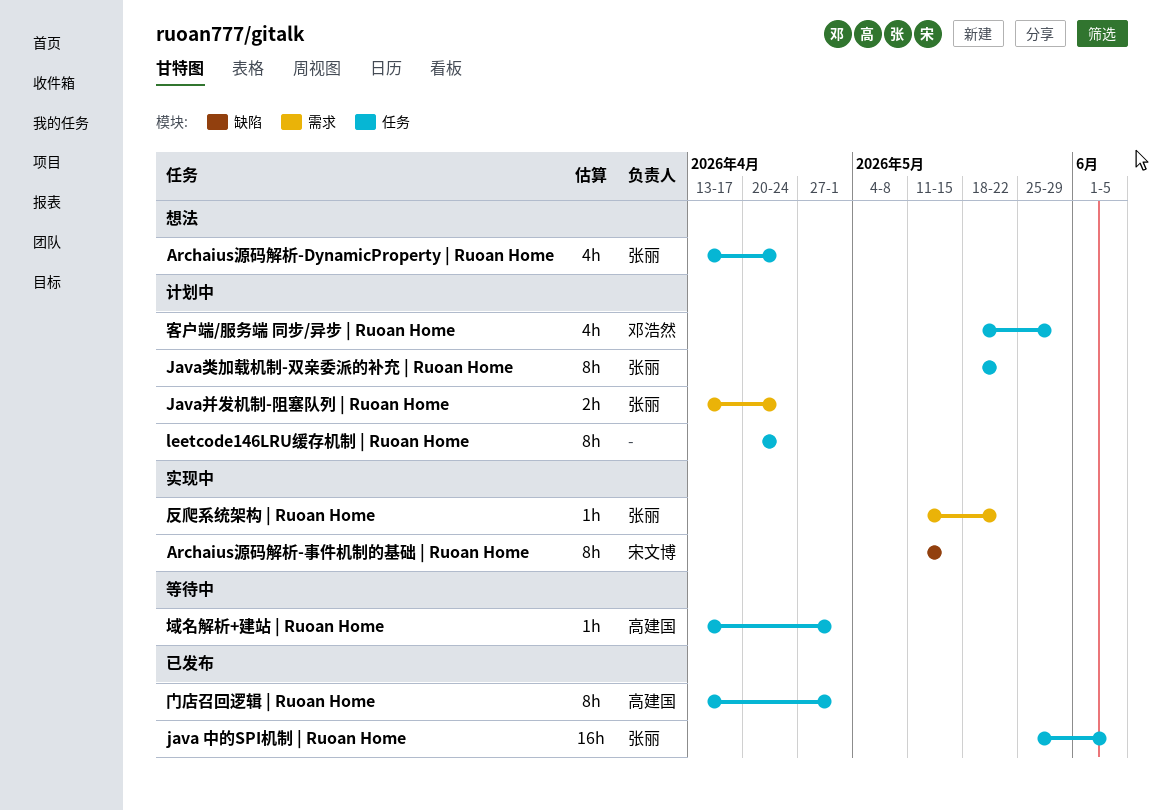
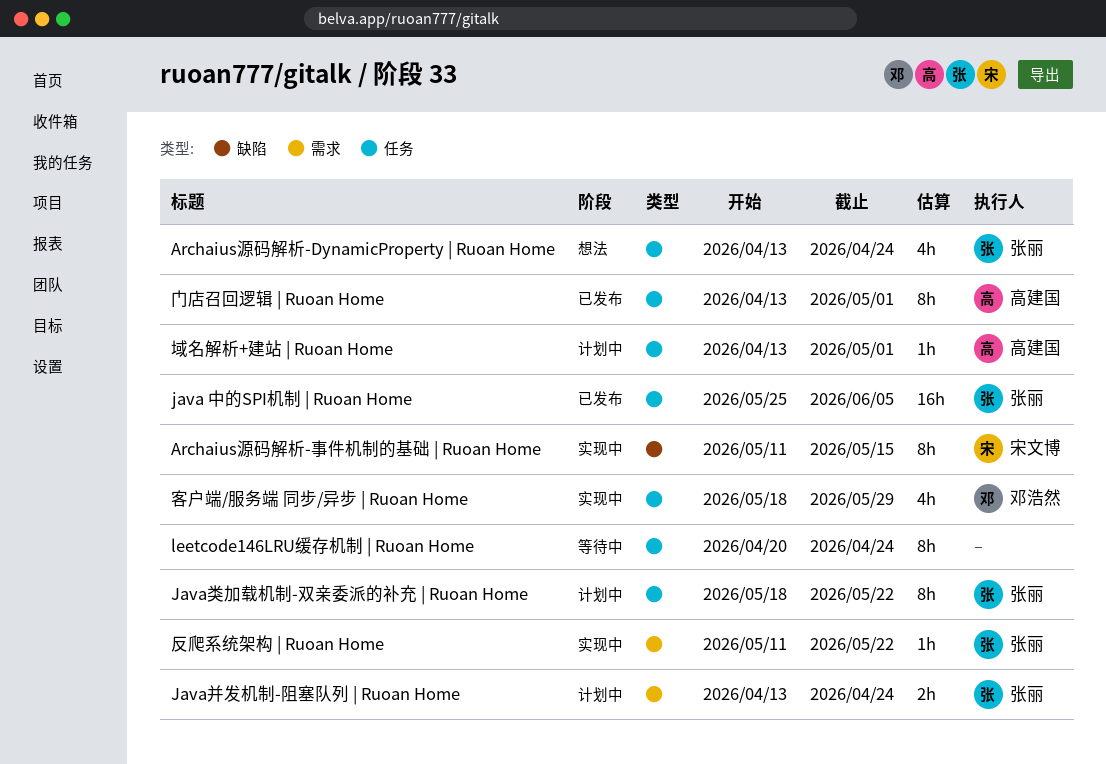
leetcode146LRU缓存机制 | Ruoan Home, status: 计划中 -> 等待中
域名解析+建站 | Ruoan Home, status: 等待中 -> 计划中
客户端/服务端 同步/异步 | Ruoan Home, status: 计划中 -> 实现中

